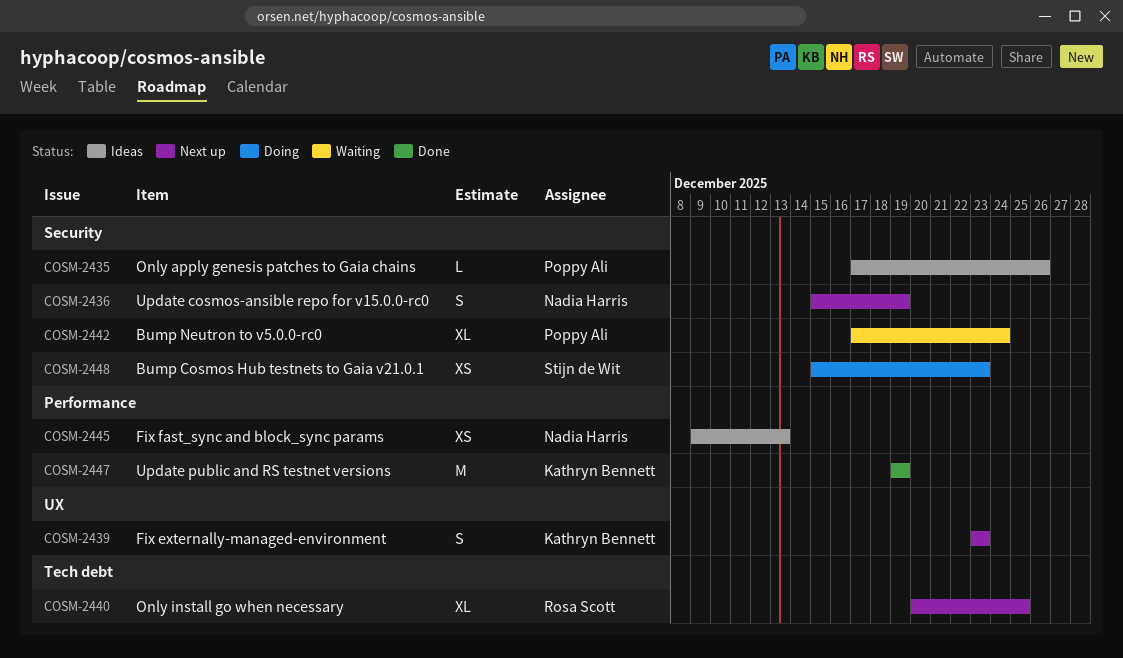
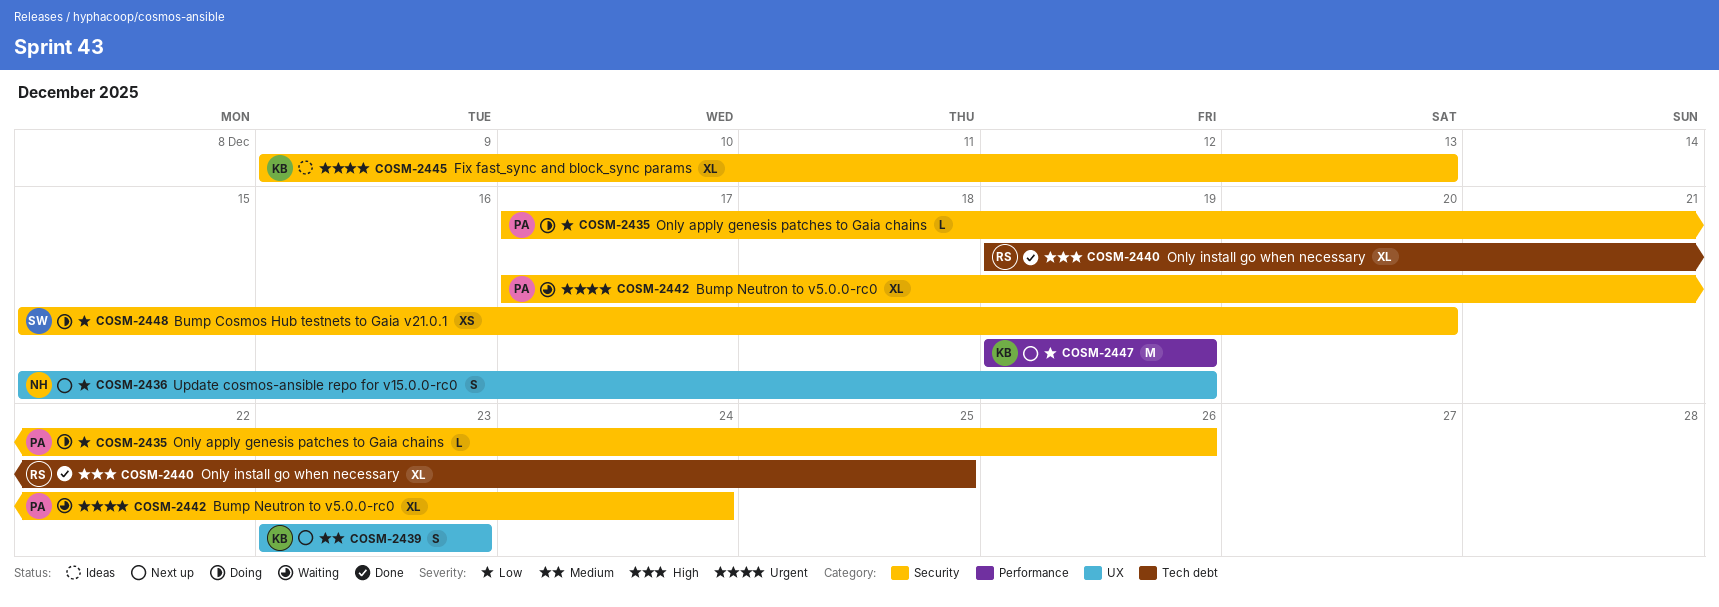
COSM-2435, status: Ideas -> Doing
COSM-2436, label: Security -> UX
COSM-2440, status: Next up -> Done
COSM-2440, start: Dec 20 -> Dec 19
COSM-2445, owner: Nadia Harris -> Kathryn Bennett
COSM-2445, label: Performance -> Security
COSM-2445, estimate: XS -> XL
COSM-2447, status: Done -> Next up
COSM-2448, due: Dec 23 -> Dec 20

